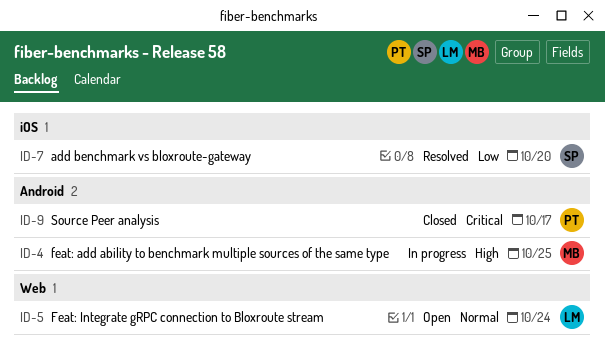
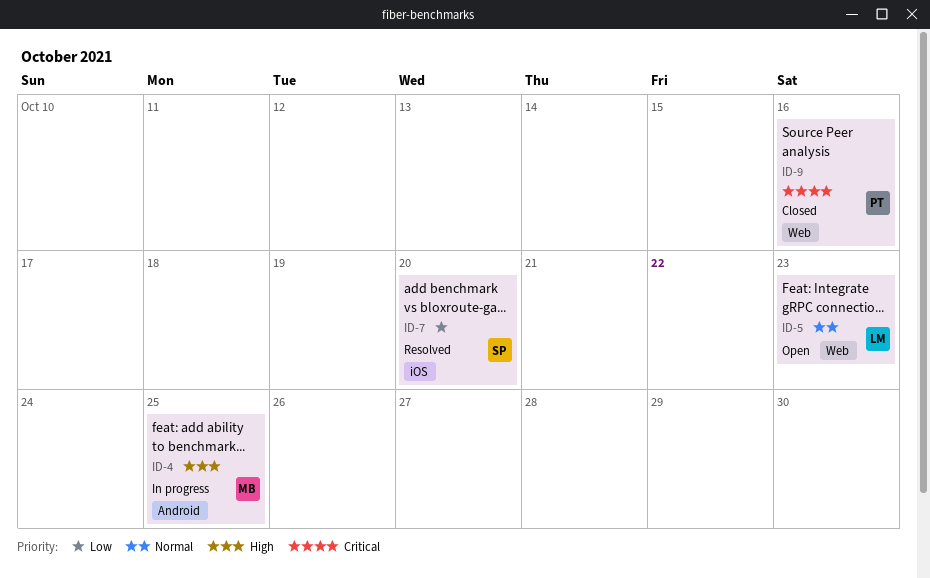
ID-5, due: Oct 24 -> Oct 23
ID-9, label: Android -> Web
ID-9, due: Oct 17 -> Oct 16

